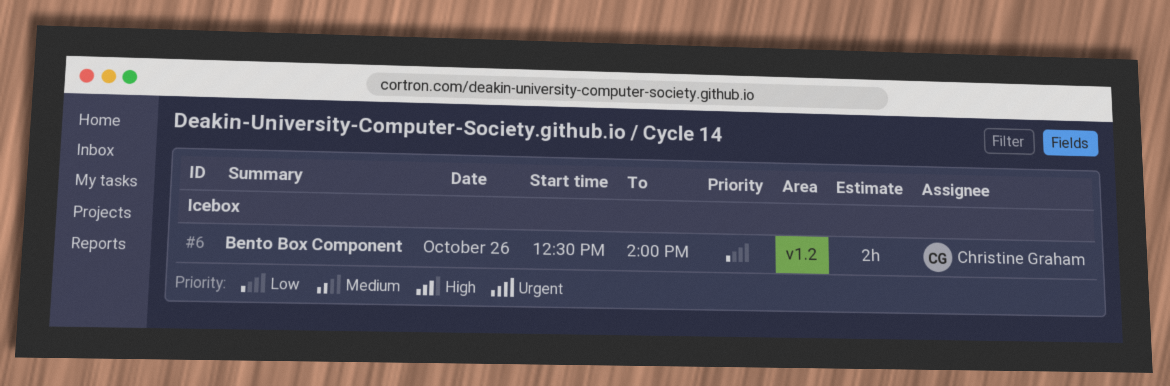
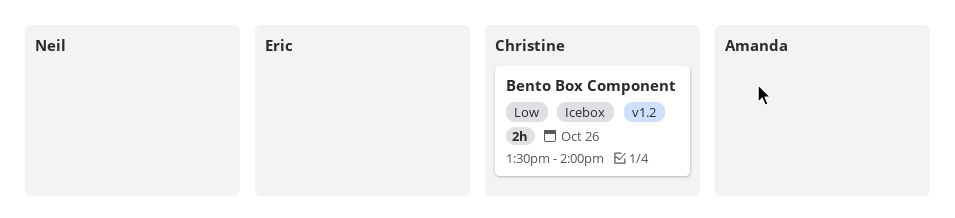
Bento Box Component, begins: 12:30 -> 13:30

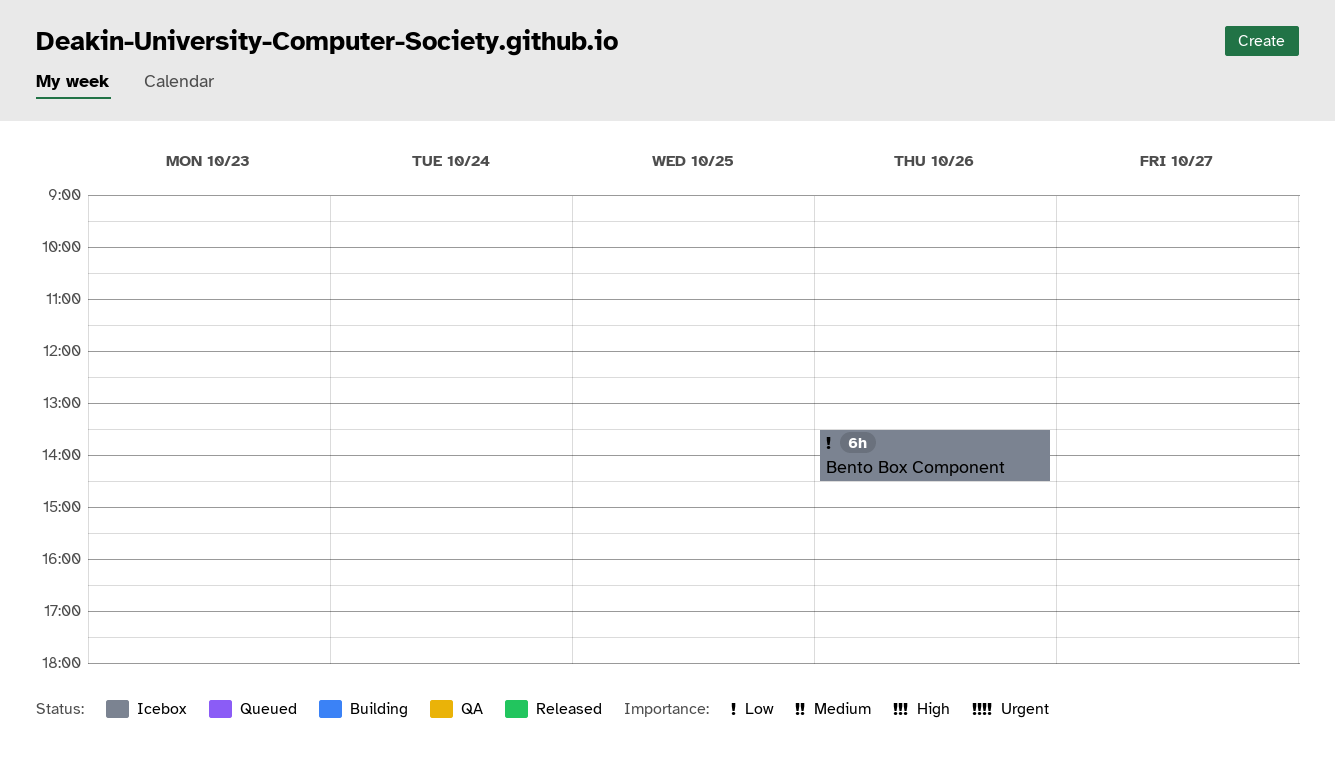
Bento Box Component, estimate: 2h -> 6h
Bento Box Component, ends: 14:00 -> 14:30

